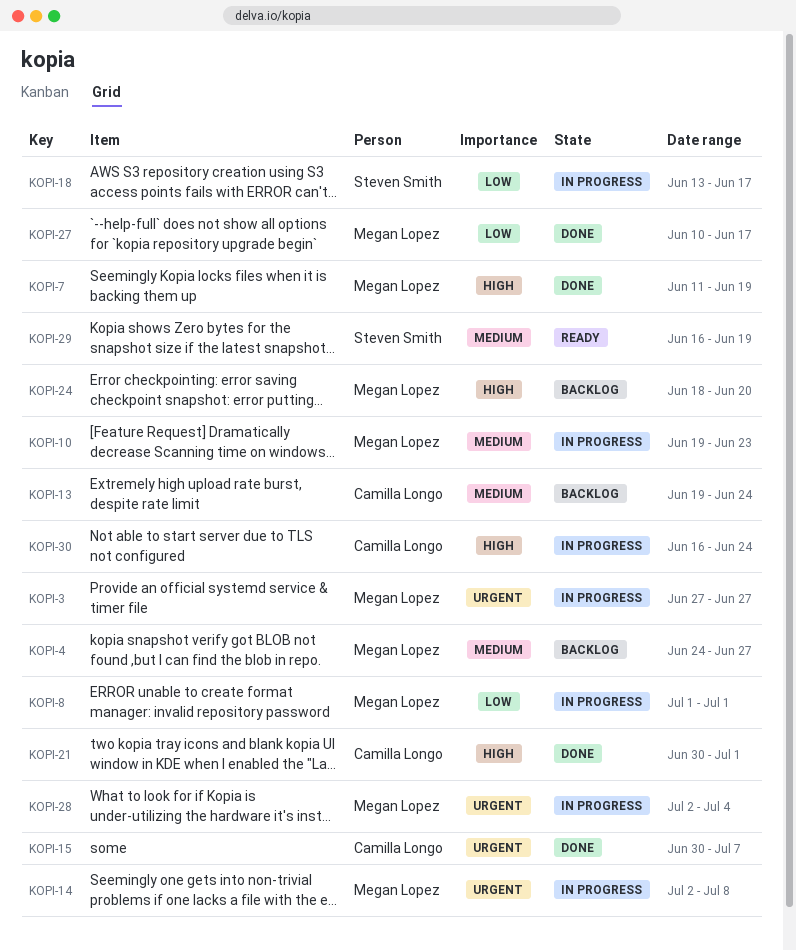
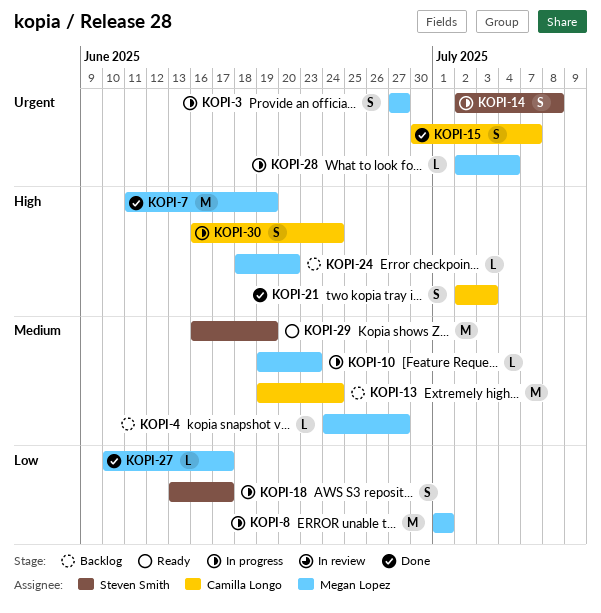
KOPI-14, owner: Megan Lopez -> Steven Smith
KOPI-21, start: Jun 30 -> Jul 2
KOPI-21, due: Jul 1 -> Jul 3

